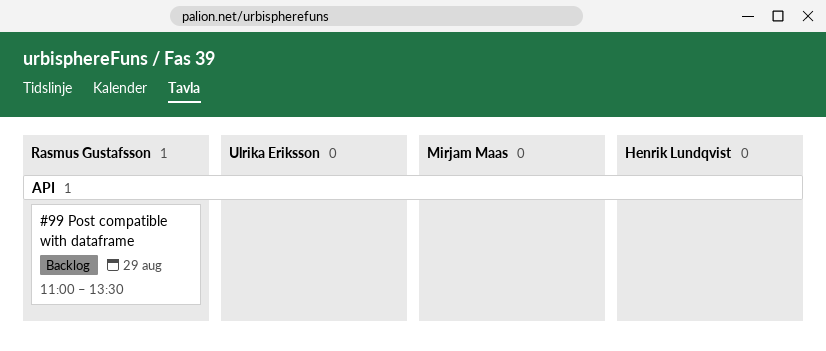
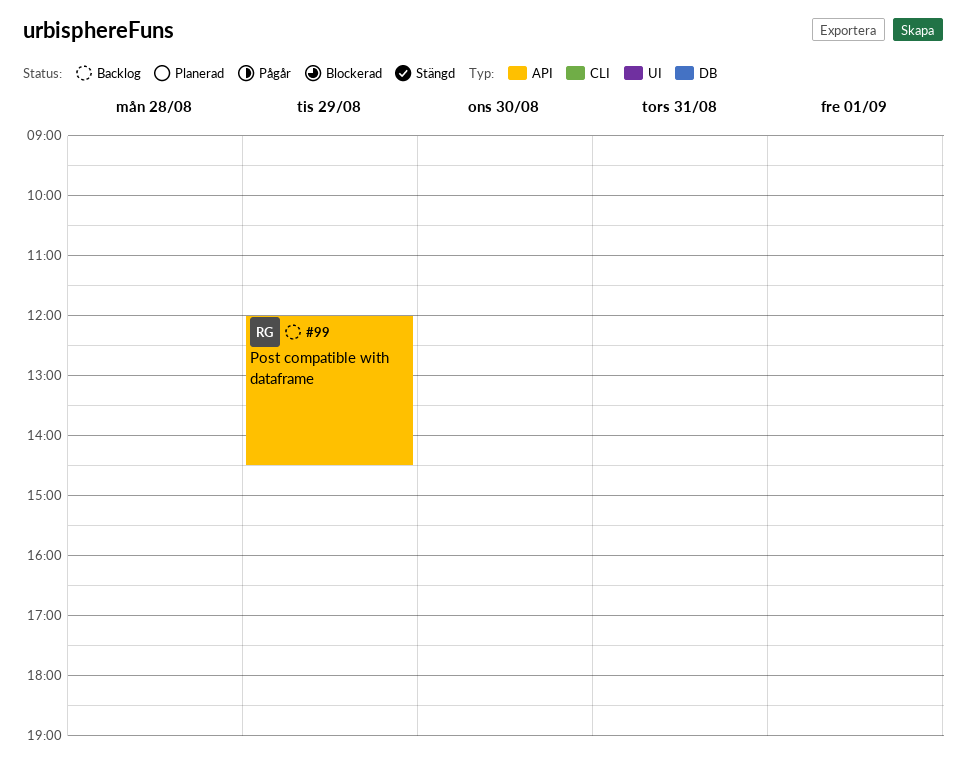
#99, begins: 11:00 -> 12:00
#99, ends: 13:30 -> 14:30

